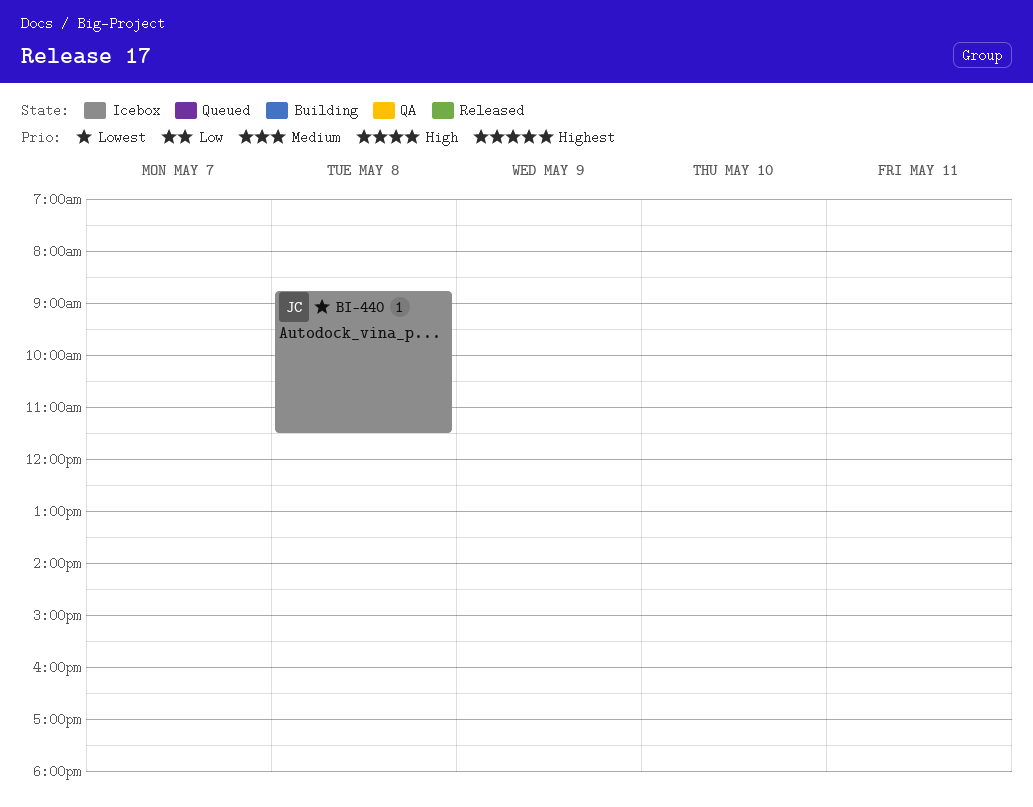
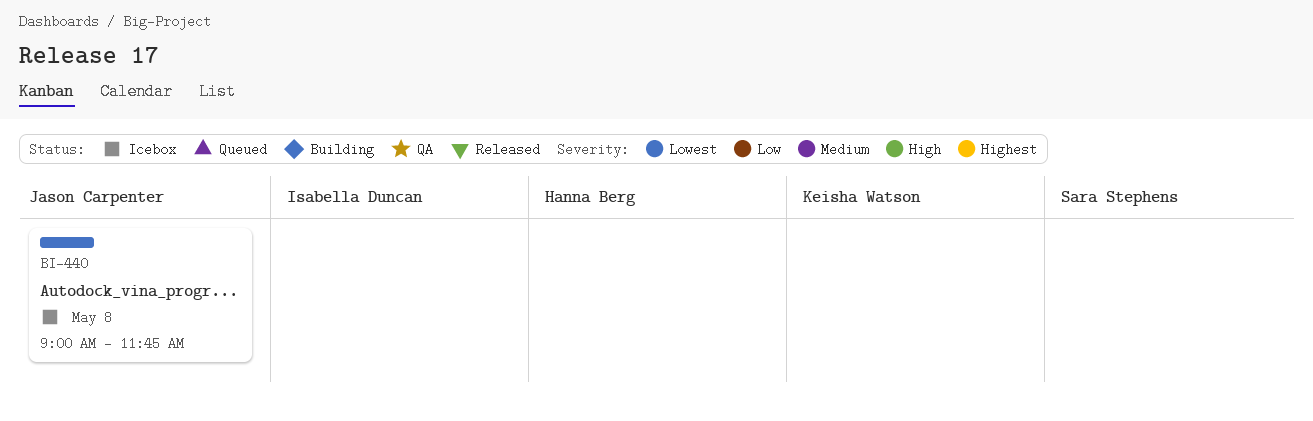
BI-440, begins: 08:45 -> 09:00
BI-440, ends: 11:30 -> 11:45

